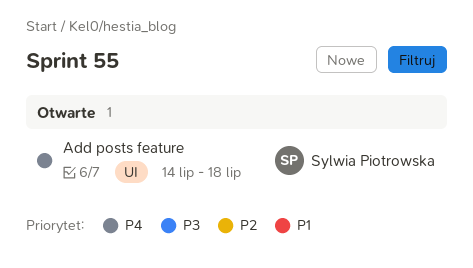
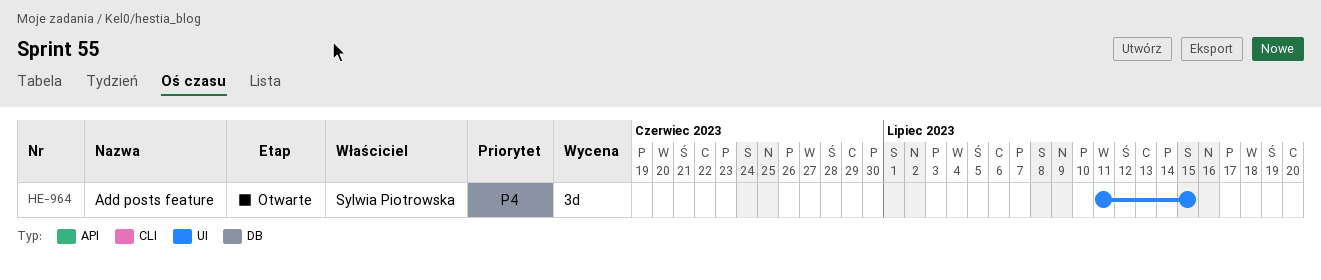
Add posts feature, start: Jul 14 -> Jul 11
Add posts feature, due: Jul 18 -> Jul 15

